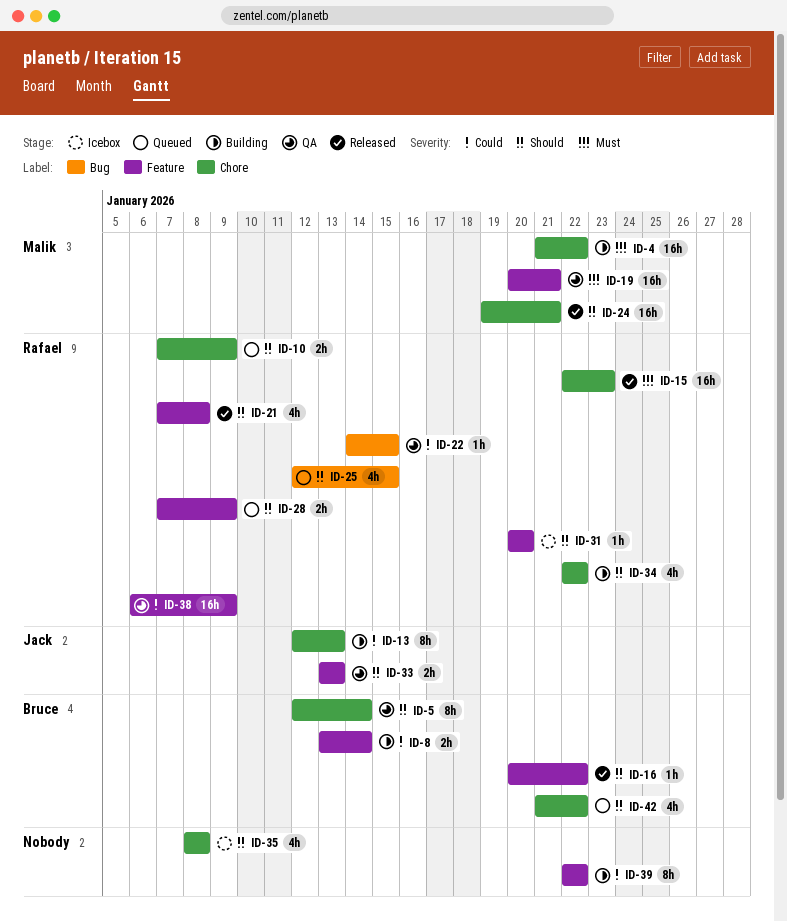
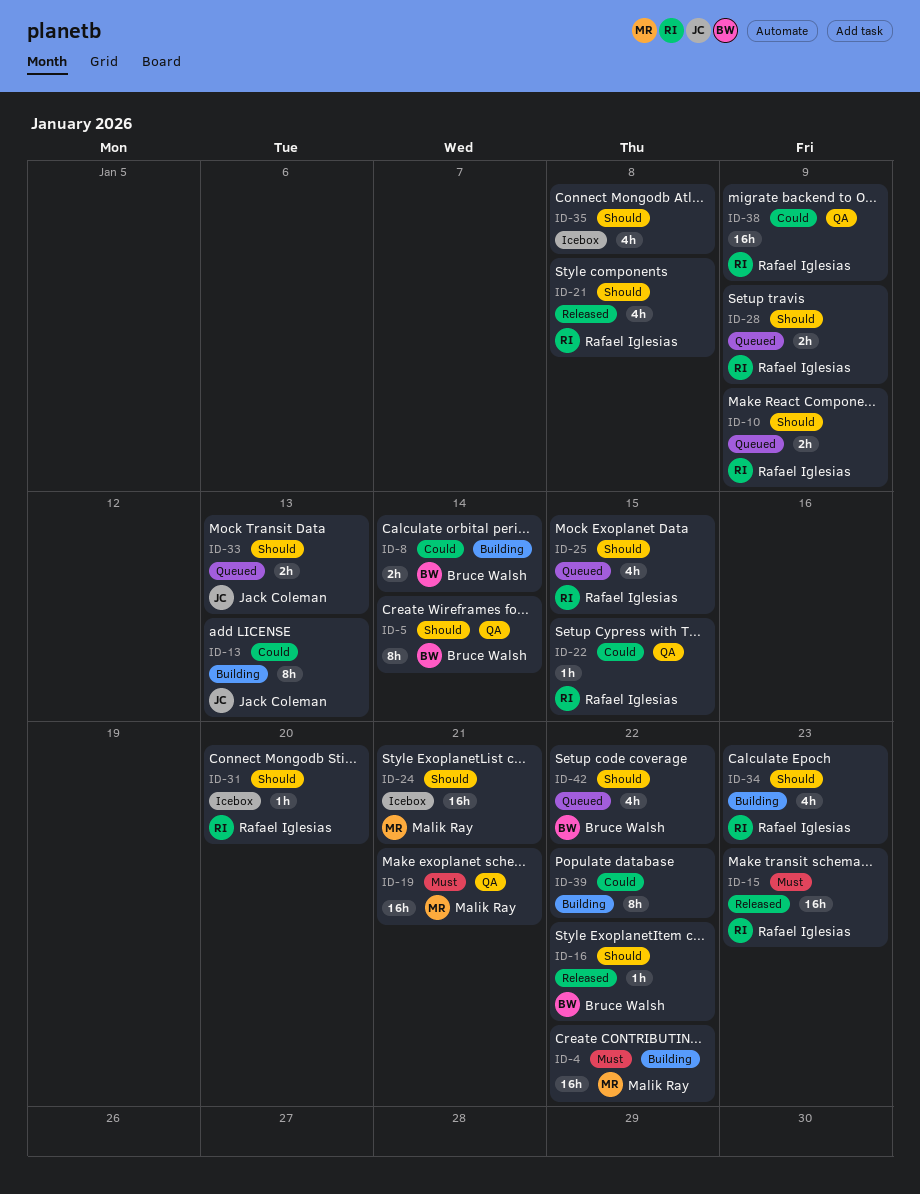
ID-24, status: Released -> Icebox
ID-33, status: QA -> Queued
ID-34, due: Jan 22 -> Jan 23

